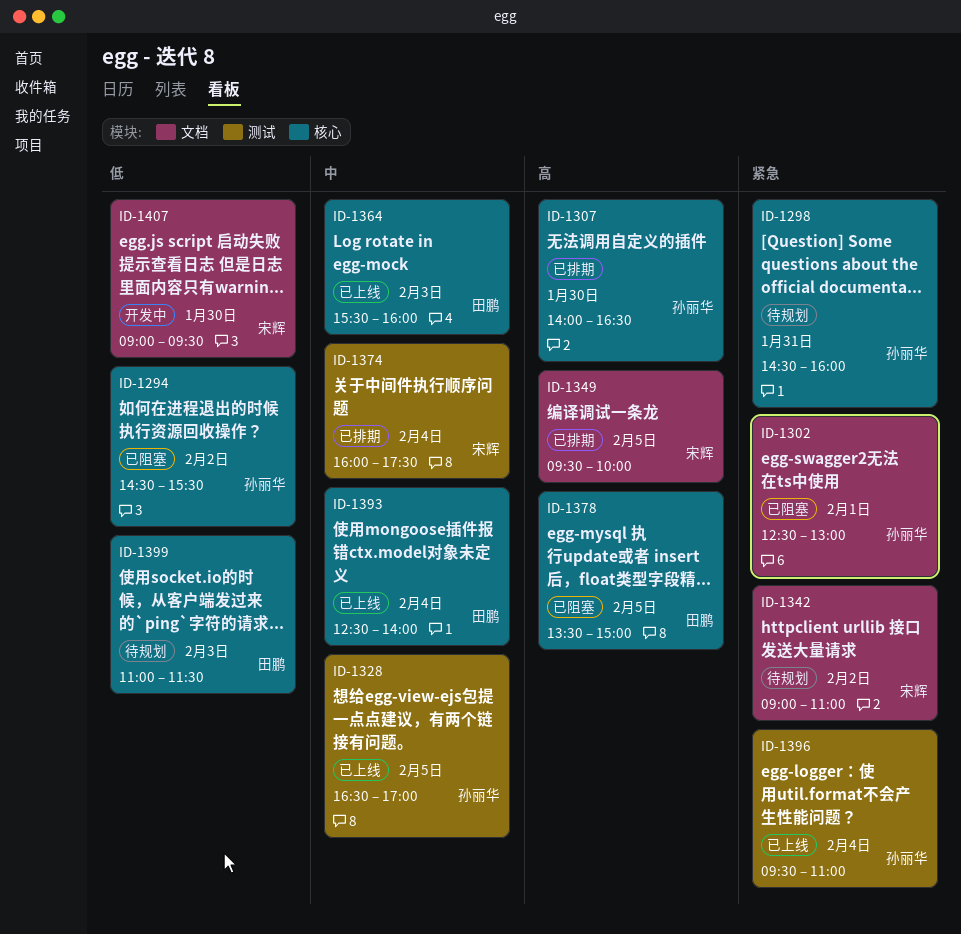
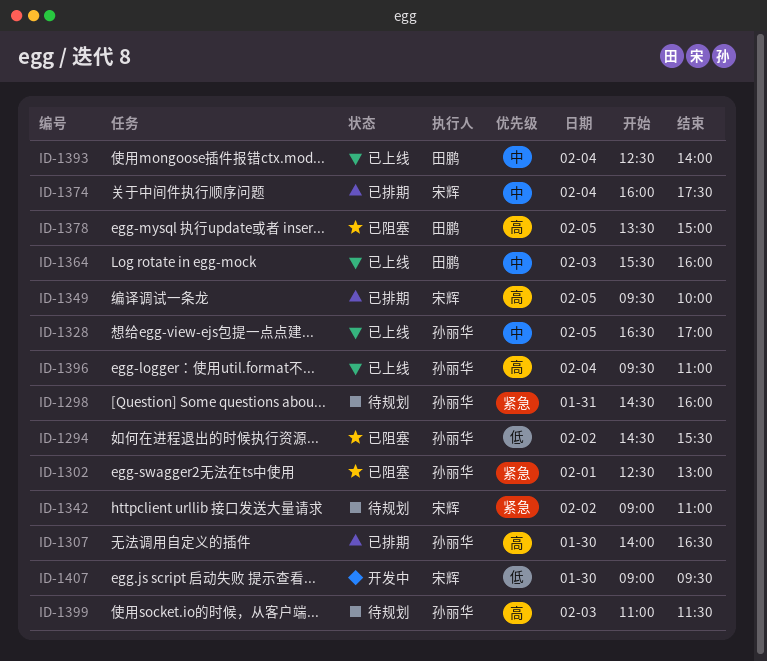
ID-1396, priority: 紧急 -> 高
ID-1399, owner: 田鹏 -> 孙丽华
ID-1399, priority: 低 -> 高

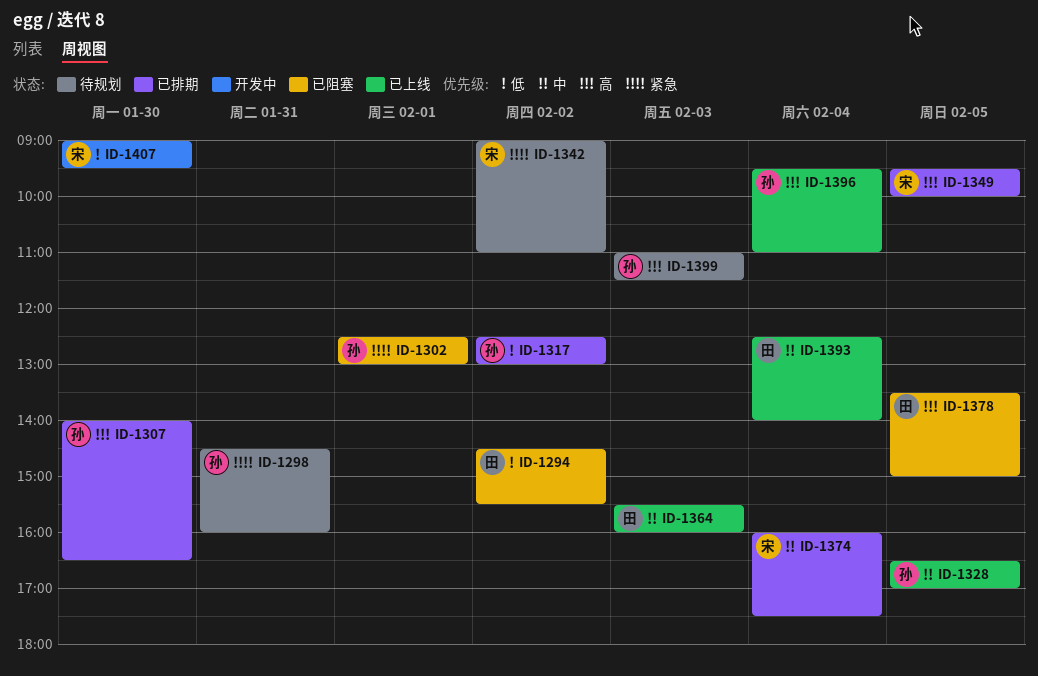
ID-1294, owner: 孙丽华 -> 田鹏
ID-1317: none -> present

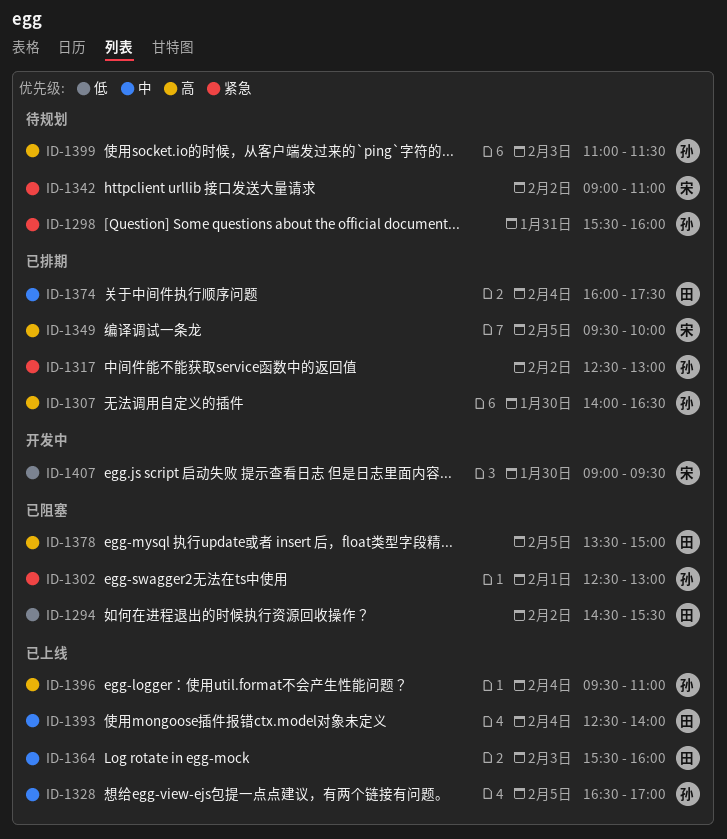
ID-1298, begins: 14:30 -> 15:30
ID-1317, priority: 低 -> 紧急
ID-1374, owner: 宋 -> 田

